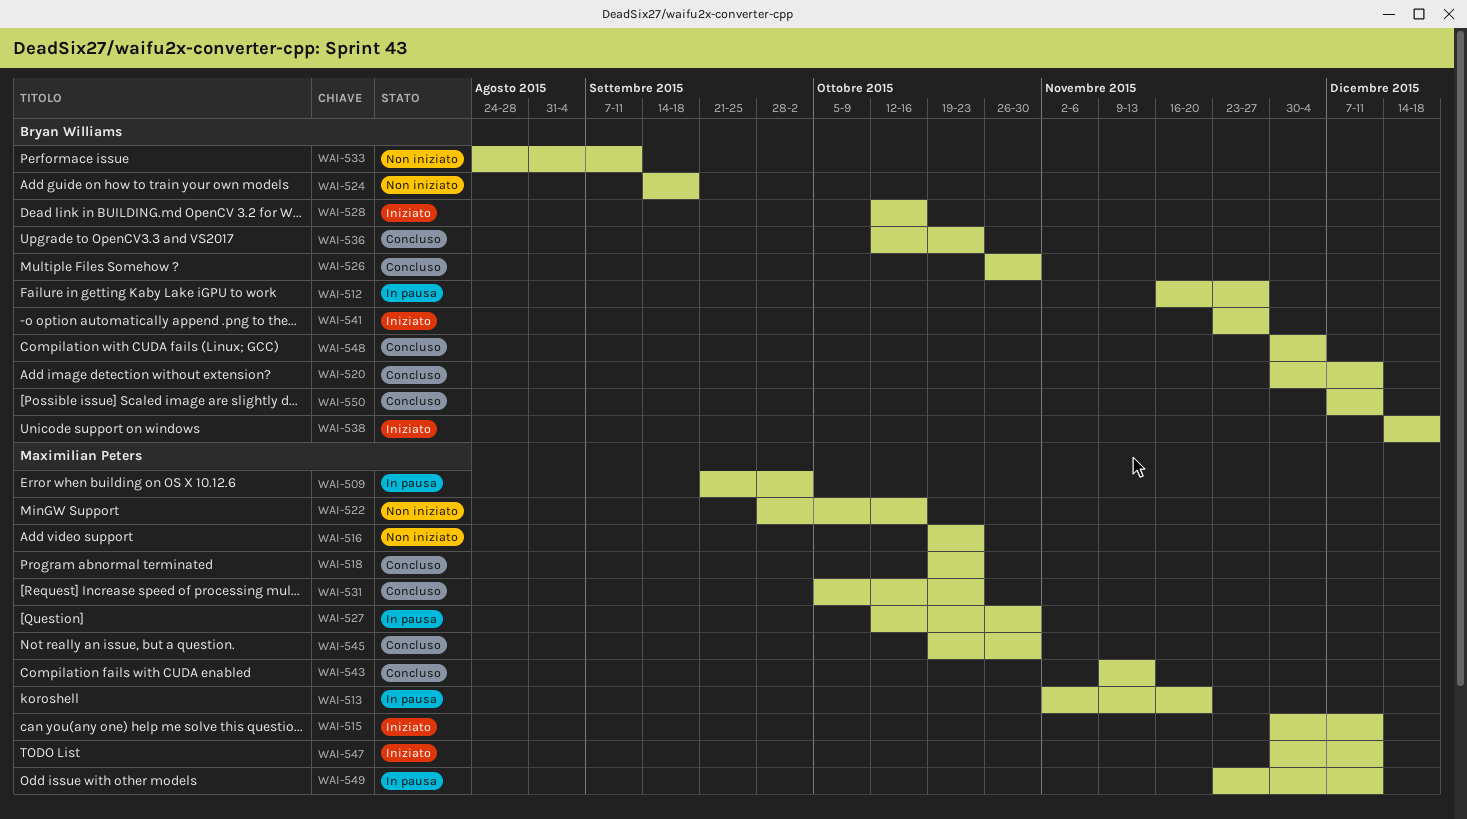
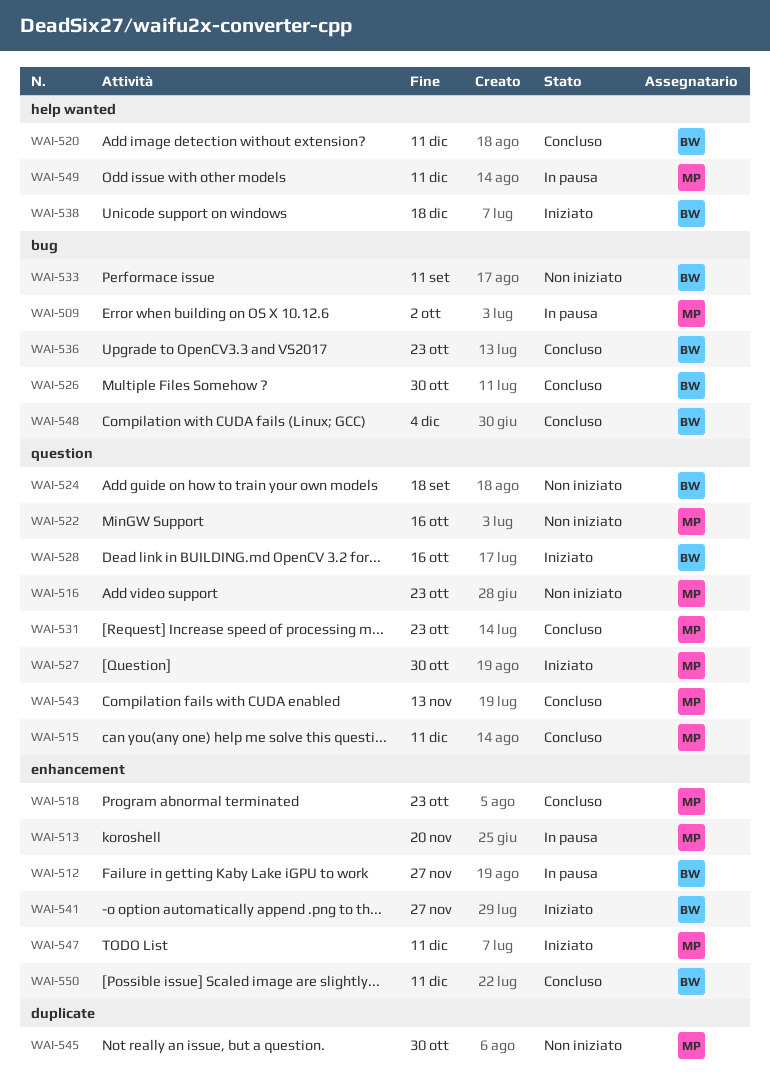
WAI-515, status: Iniziato -> Concluso
WAI-527, status: In pausa -> Iniziato
WAI-545, status: Concluso -> Non iniziato

